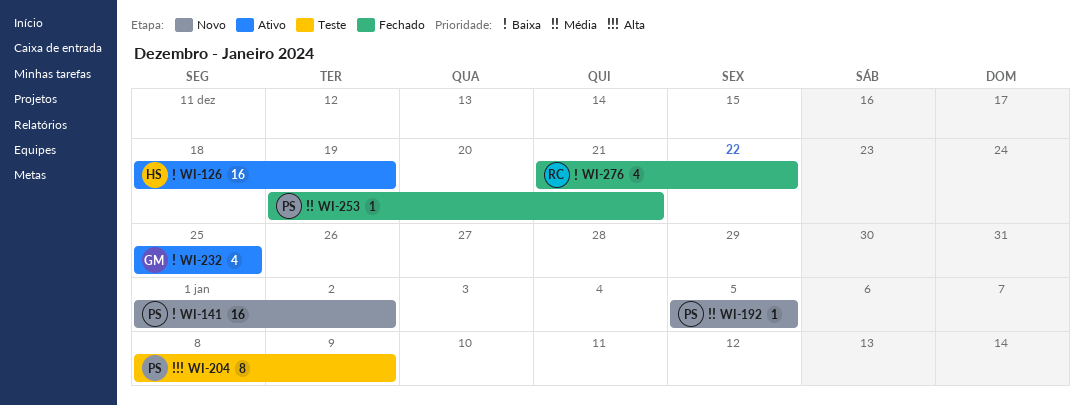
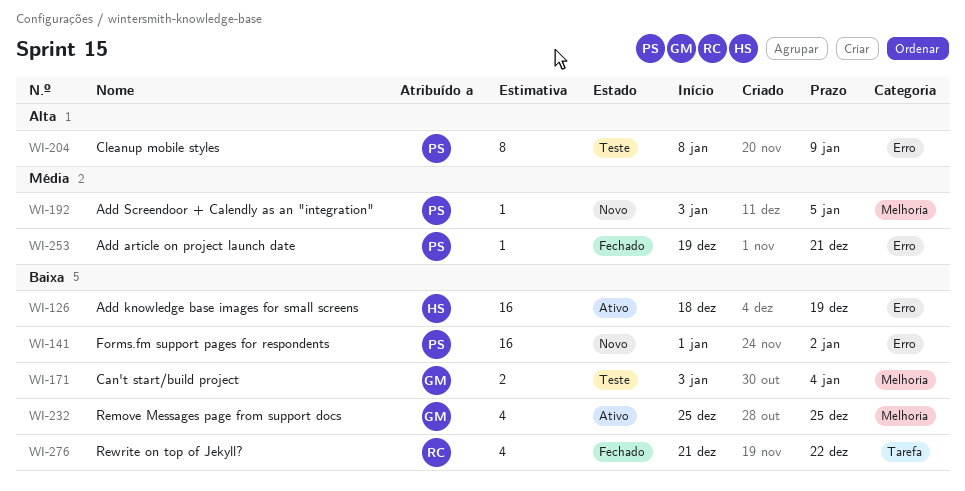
WI-171: none -> present
WI-192, start: Jan 5 -> Jan 3

